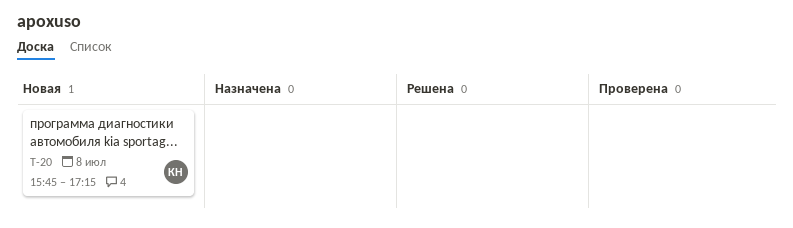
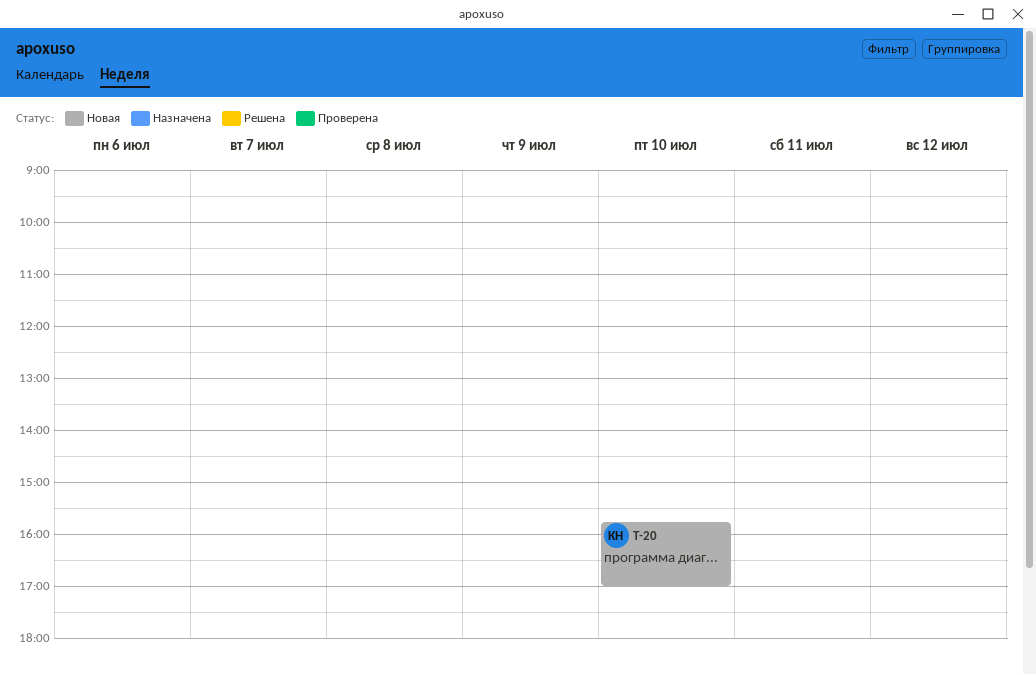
T-20, day: Jul 8 -> Jul 10
T-20, ends: 17:15 -> 17:00

